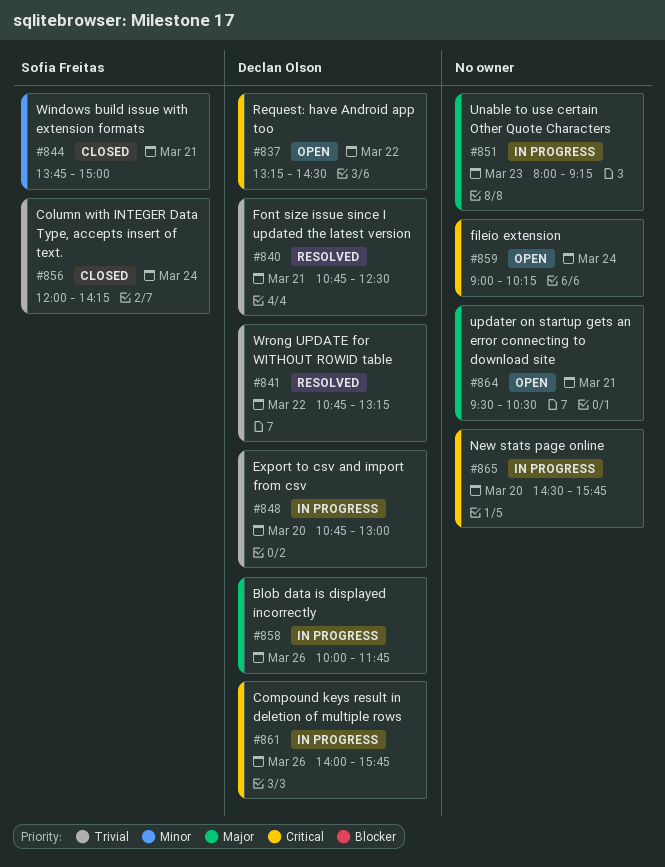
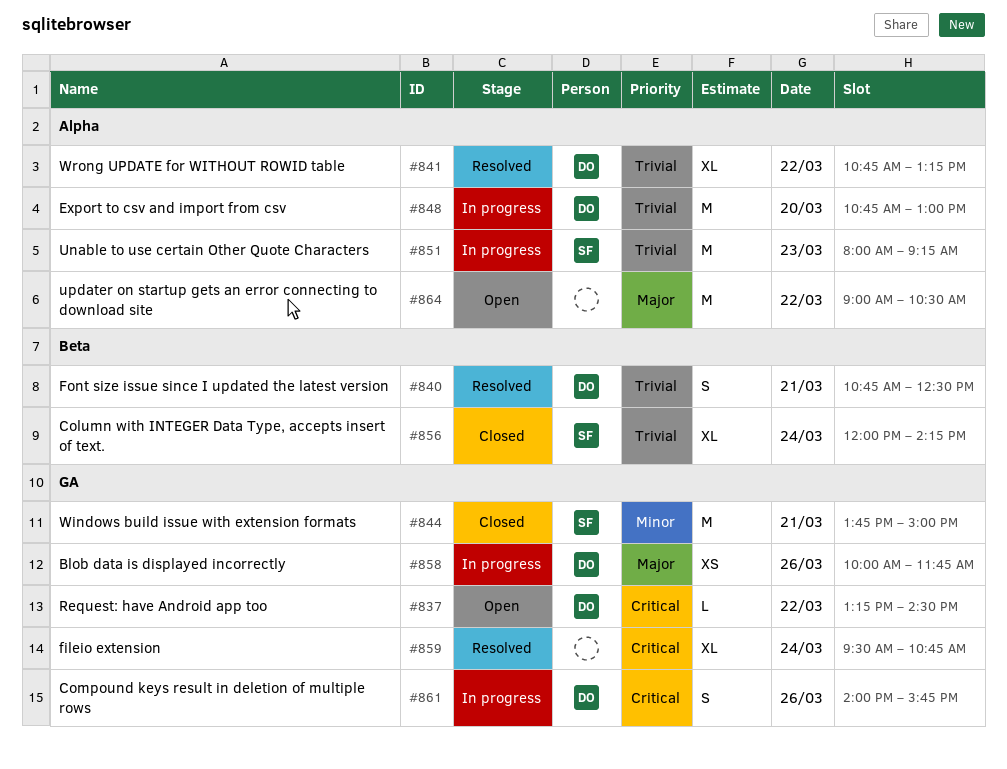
#851, owner: none -> Sofia Freitas
#851, priority: Major -> Trivial
#859, status: Open -> Resolved
#859, begins: 09:00 -> 09:30
#859, ends: 10:15 -> 10:45
#864, day: Mar 21 -> Mar 22
#864, begins: 09:30 -> 09:00
#865: present -> none

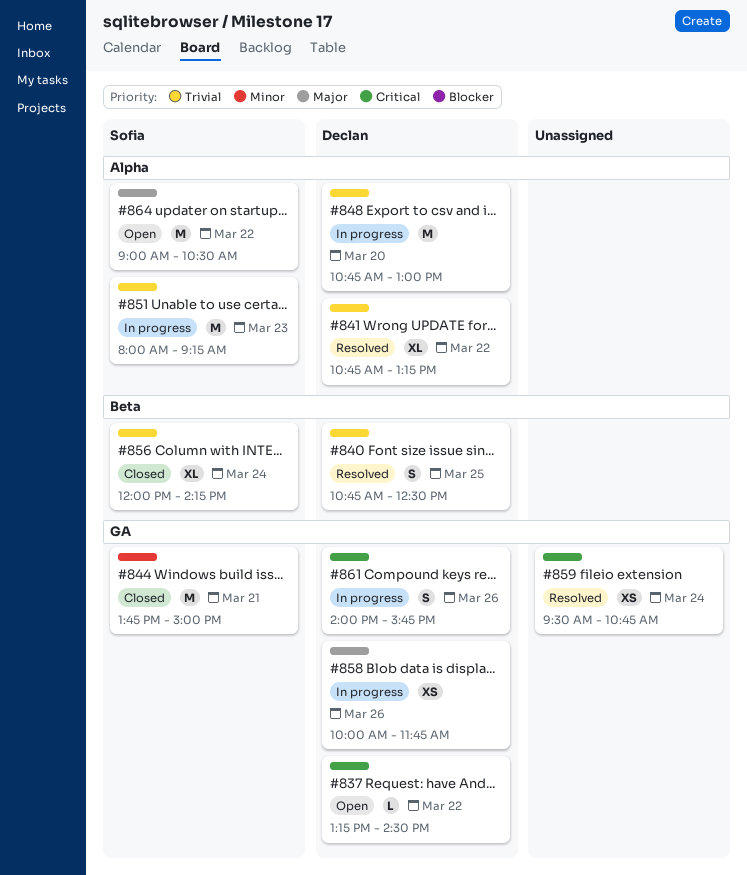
#840, day: Mar 21 -> Mar 25
#859, estimate: XL -> XS
#864, owner: none -> Sofia

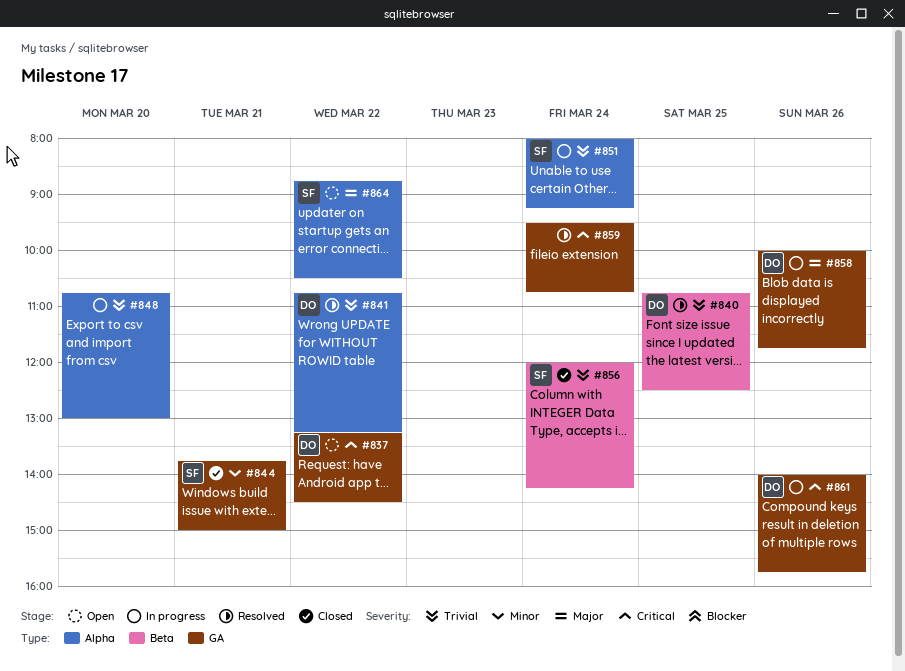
#848, owner: Declan -> none
#851, day: Mar 23 -> Mar 24
#864, begins: 09:00 -> 08:45

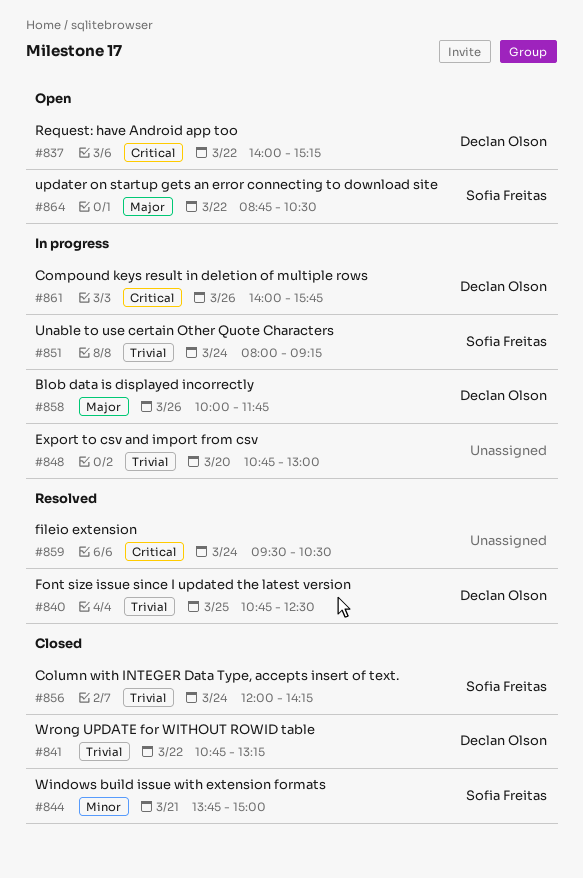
#837, begins: 13:15 -> 14:00
#837, ends: 14:30 -> 15:15
#841, status: Resolved -> Closed
#859, ends: 10:45 -> 10:30

